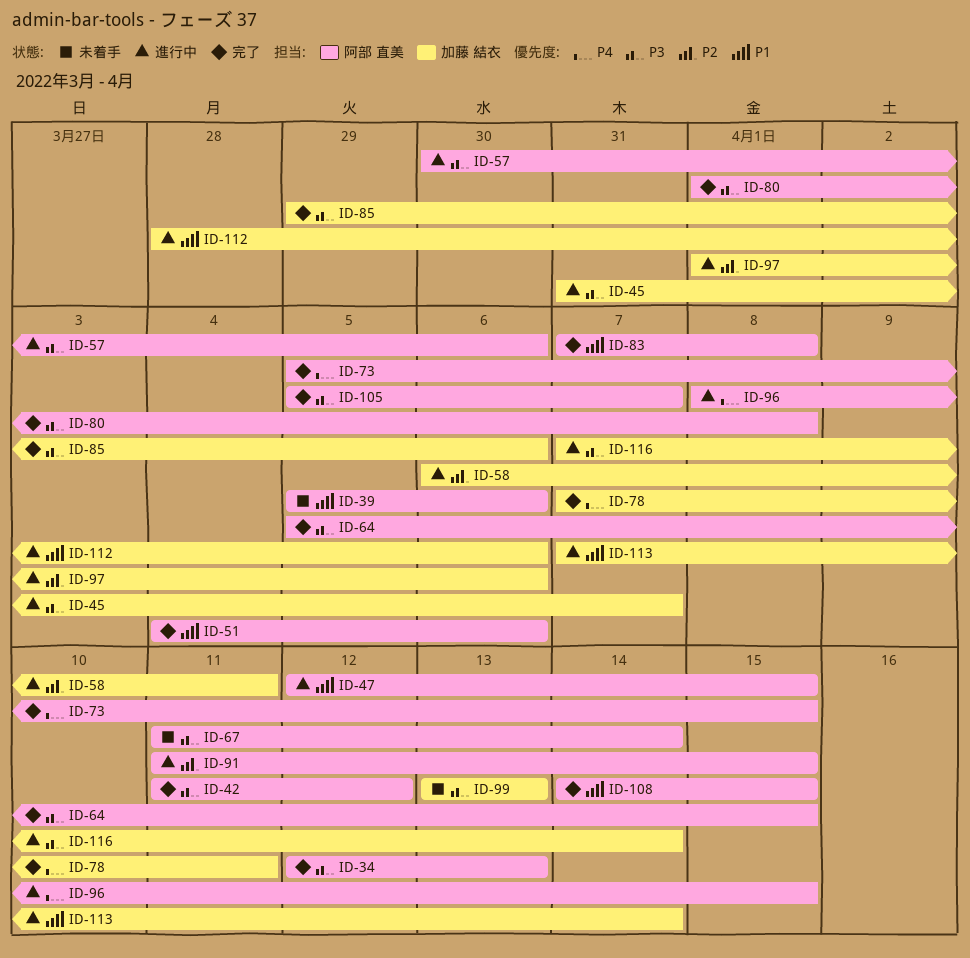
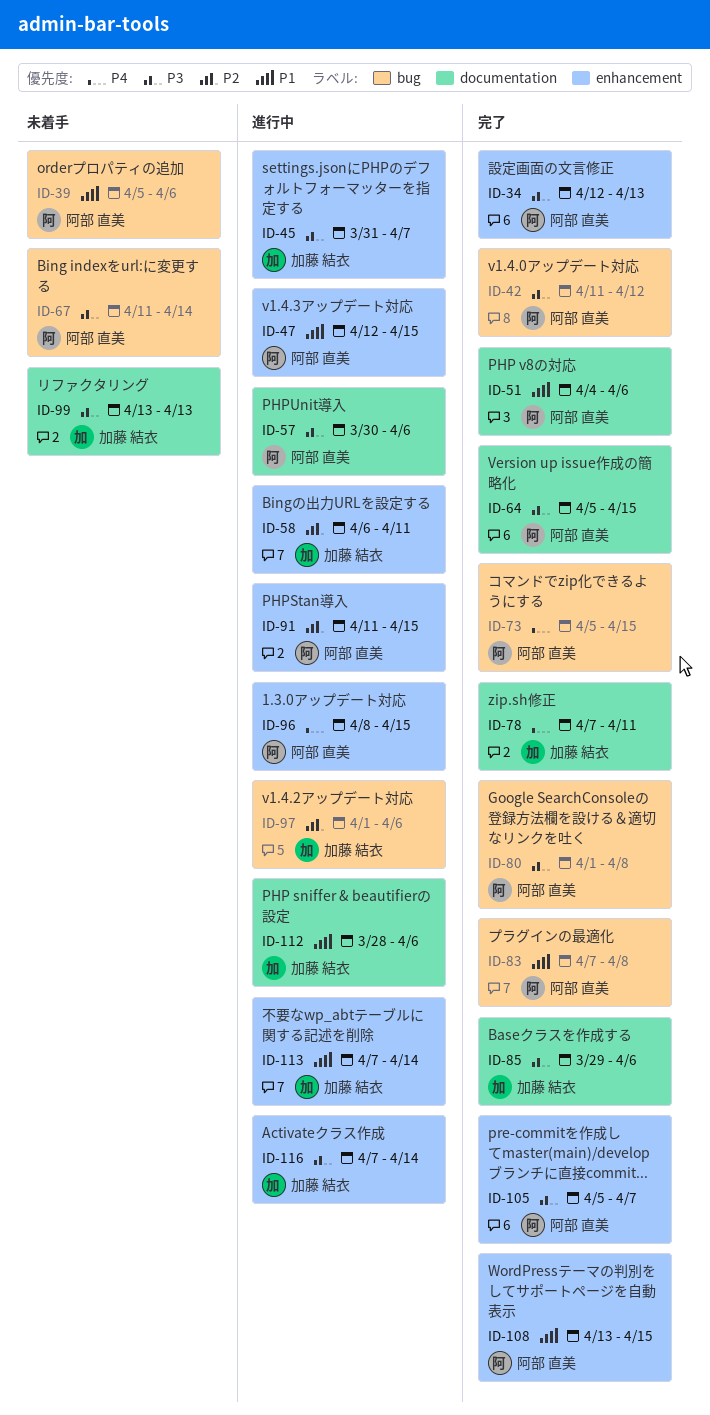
ID-108, start: Apr 14 -> Apr 13

